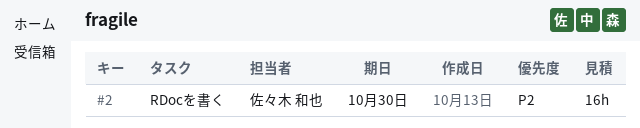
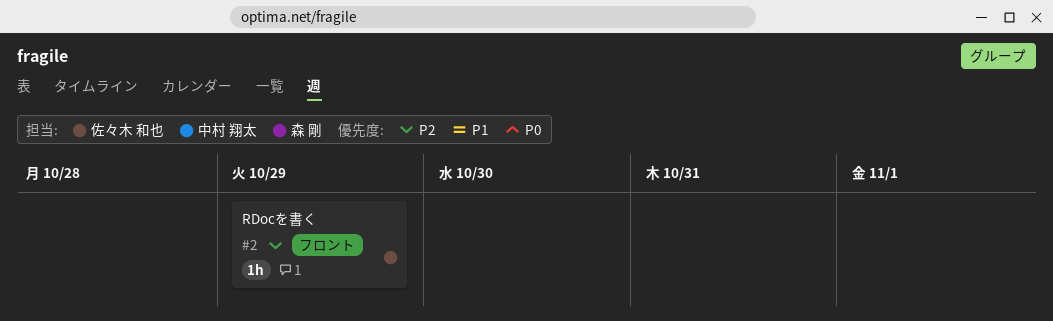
#2, estimate: 16h -> 1h
#2, due: Oct 30 -> Oct 29

